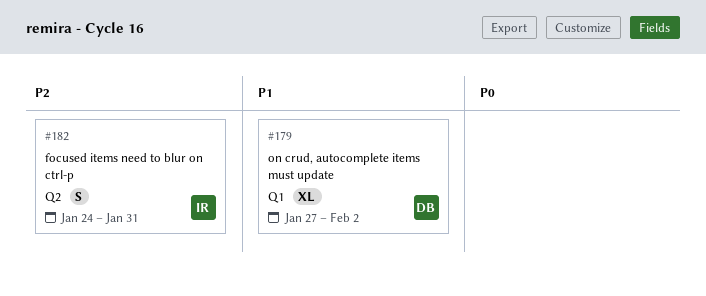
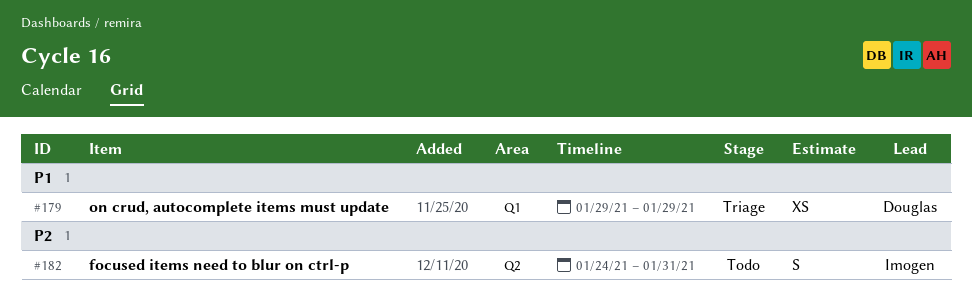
#179, estimate: XL -> XS
#179, start: Jan 27 -> Jan 29
#179, due: Feb 2 -> Jan 29

